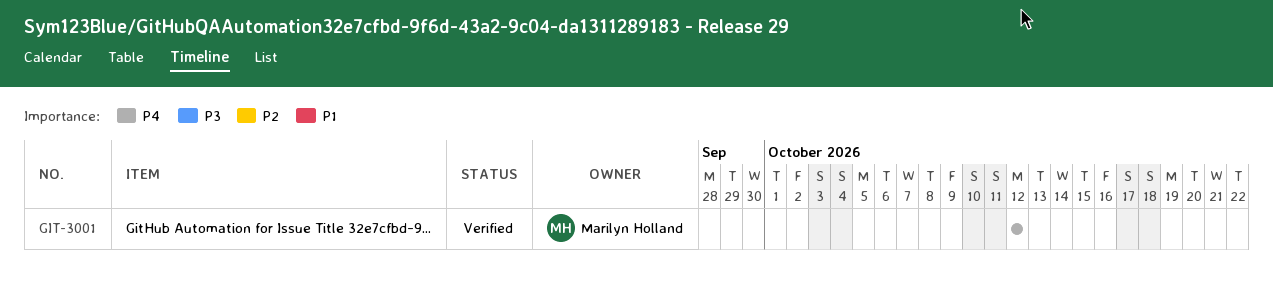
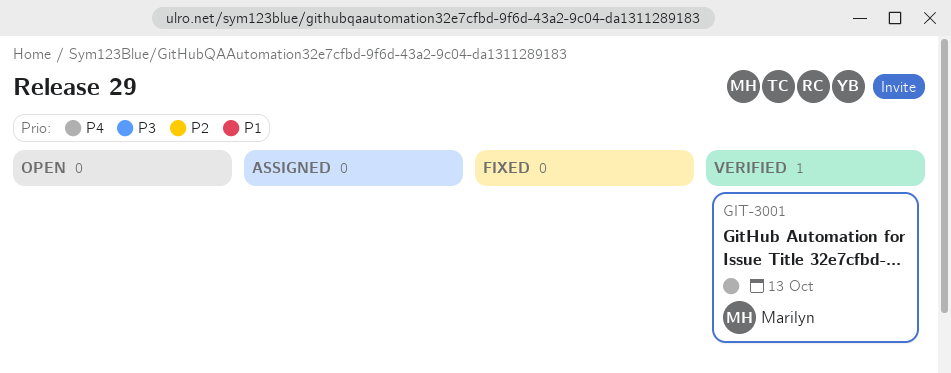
GIT-3001, due: Oct 12 -> Oct 13

